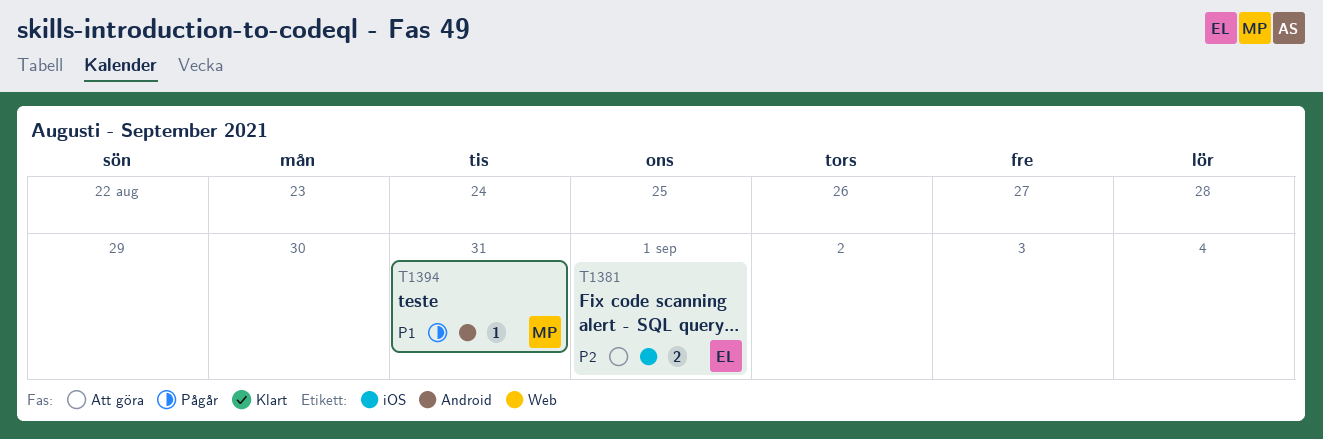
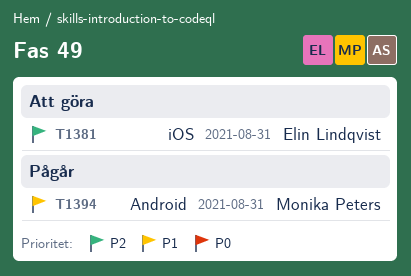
T1381, due: Sep 1 -> Aug 31

